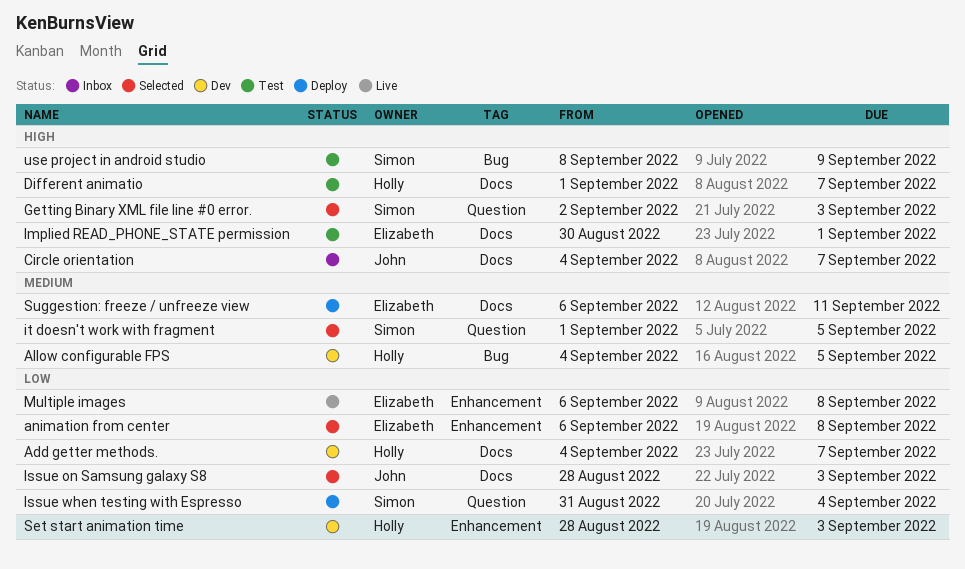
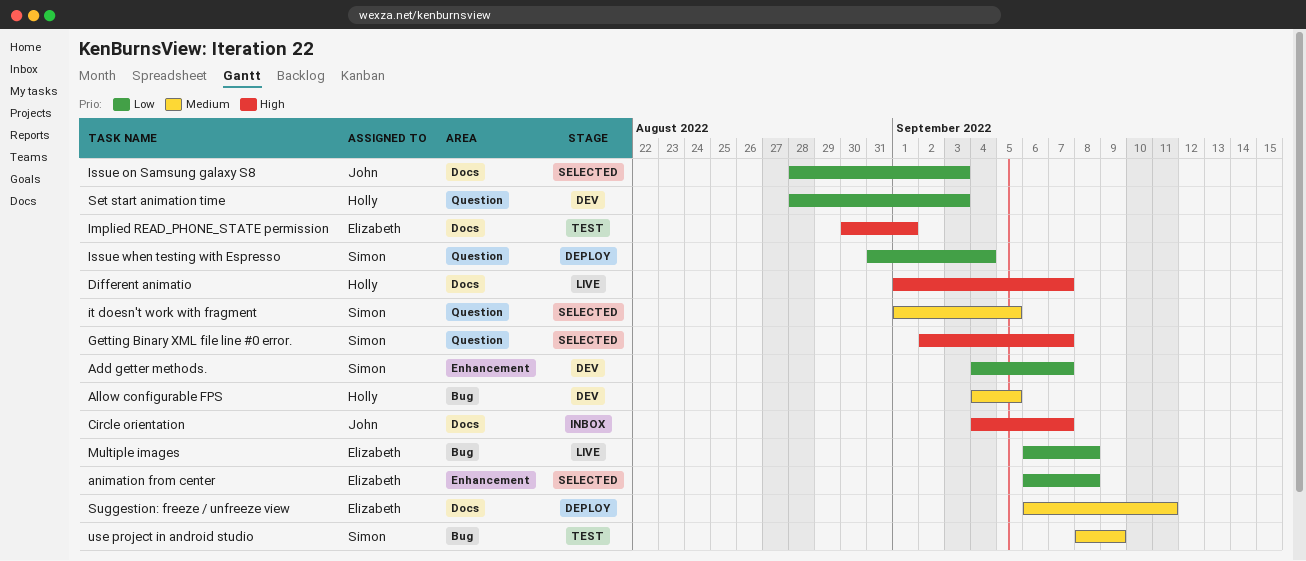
Add getter methods., owner: Holly -> Simon
Add getter methods., label: Docs -> Enhancement
Different animatio, status: Test -> Live
Getting Binary XML file line #0 error., due: Sep 3 -> Sep 7
Multiple images, label: Enhancement -> Bug
Set start animation time, label: Enhancement -> Question
use project in android studio, priority: High -> Medium

